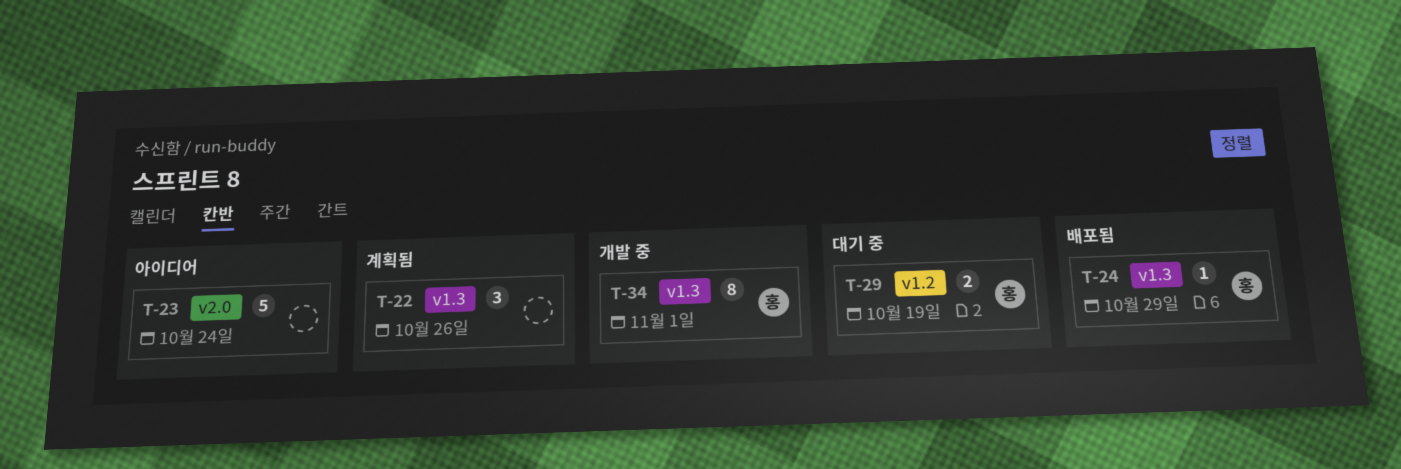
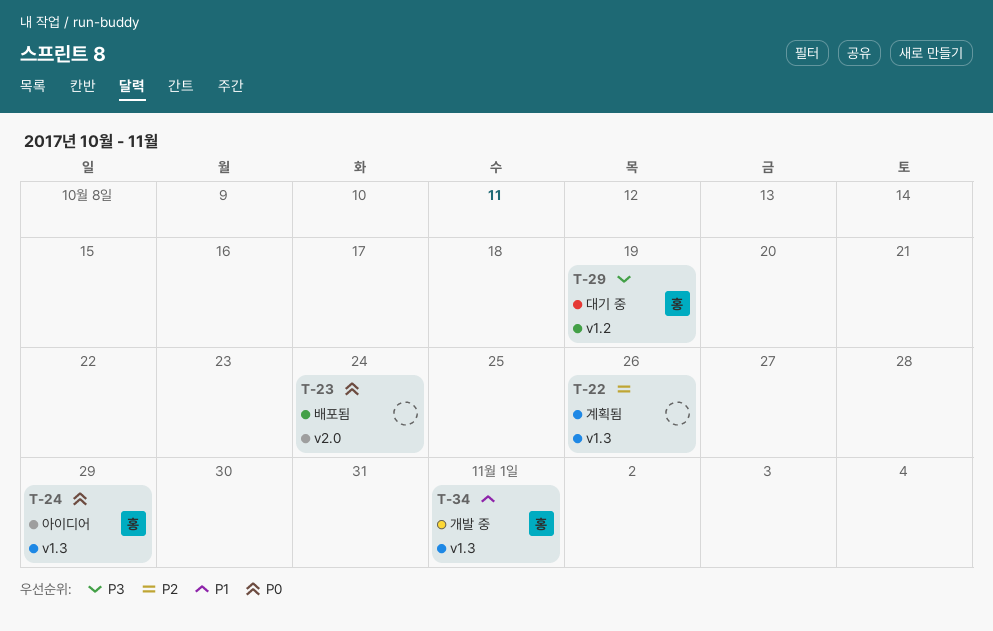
T-23, status: 아이디어 -> 배포됨
T-24, status: 배포됨 -> 아이디어

